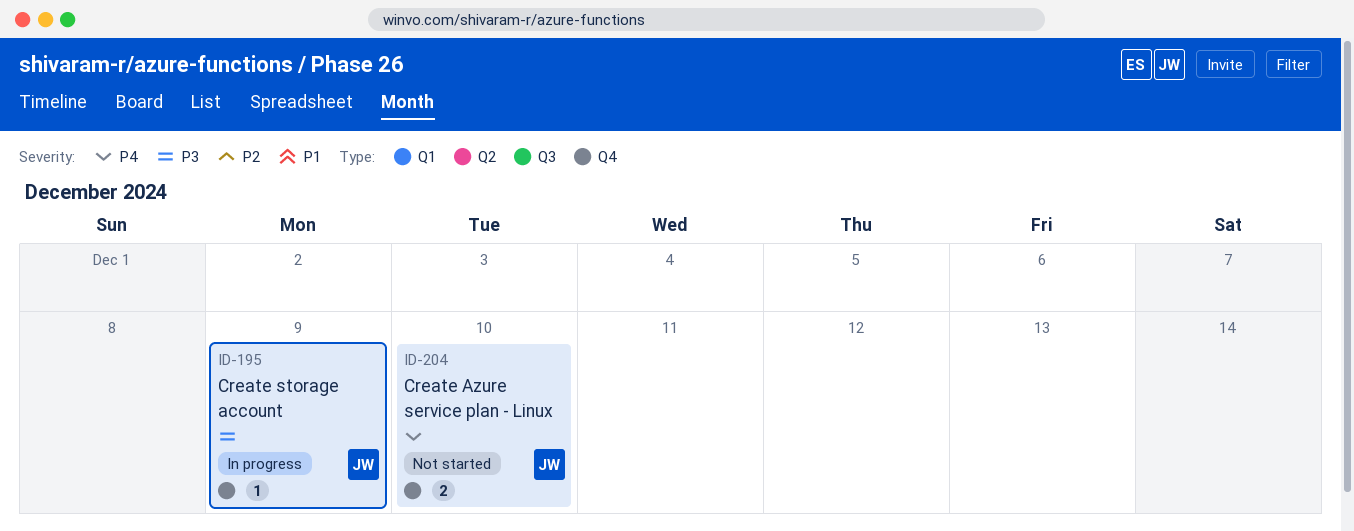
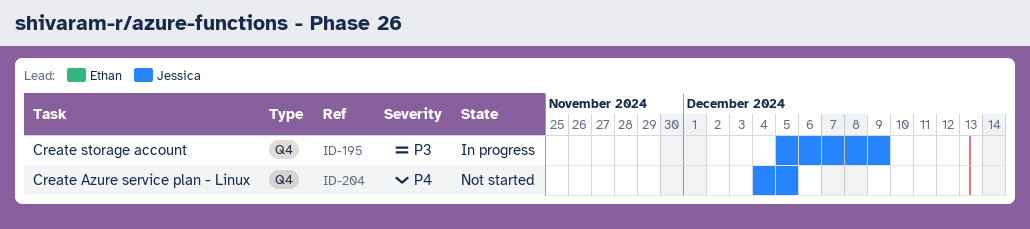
ID-204, due: Dec 10 -> Dec 5

